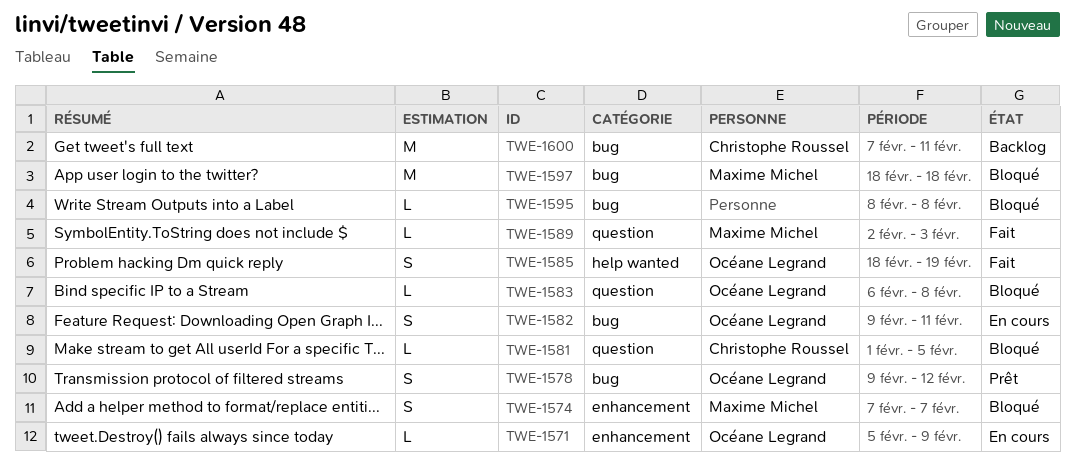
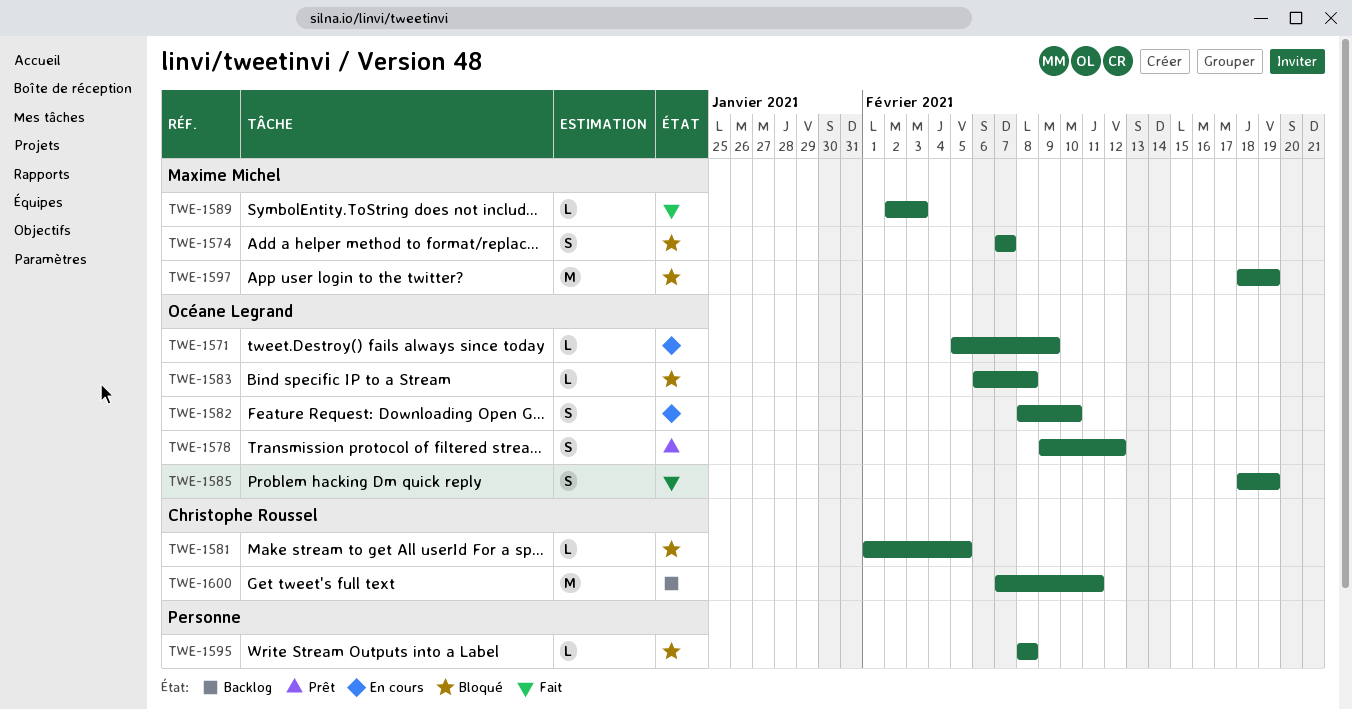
TWE-1582, start: Feb 9 -> Feb 8
TWE-1582, due: Feb 11 -> Feb 10
TWE-1597, due: Feb 18 -> Feb 19

